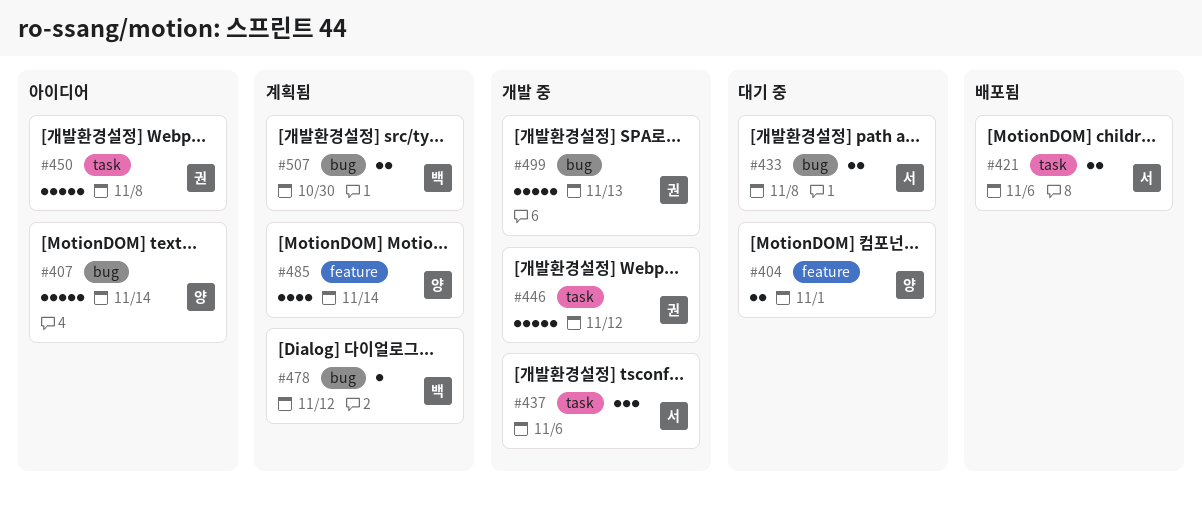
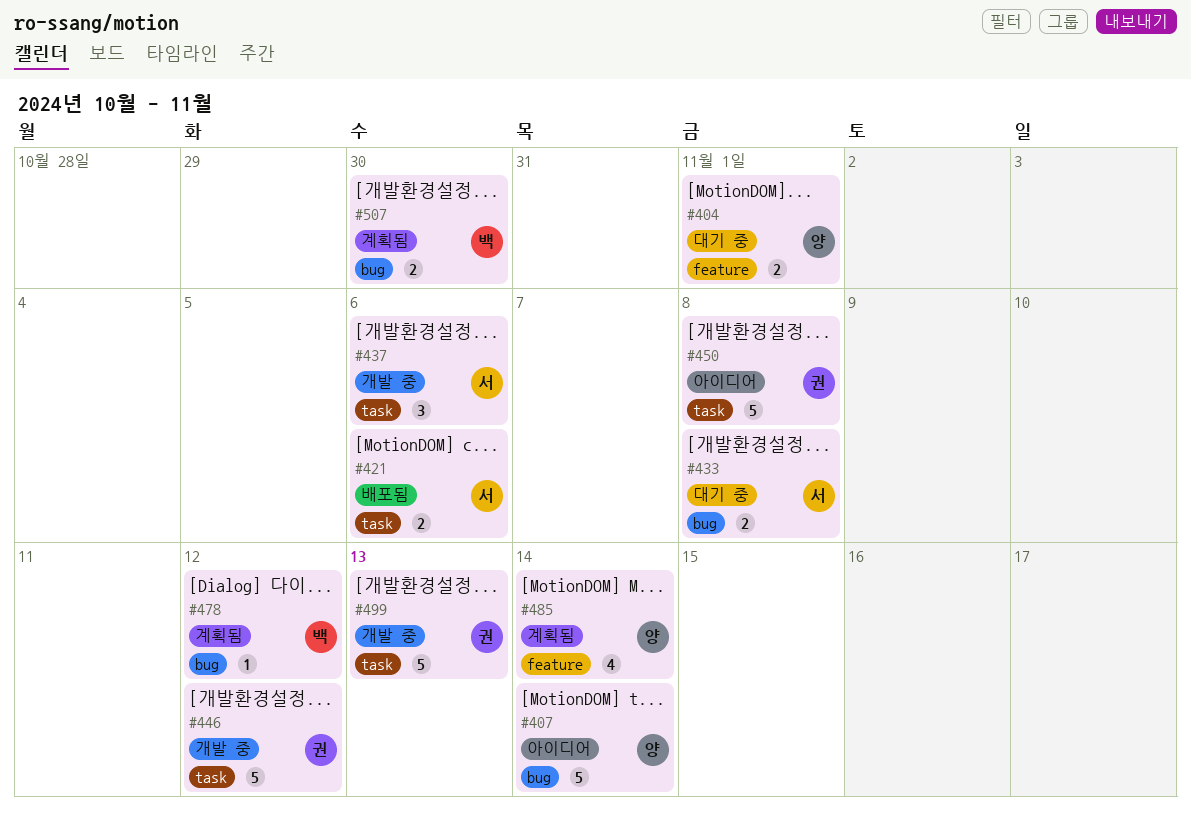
#499, label: bug -> task

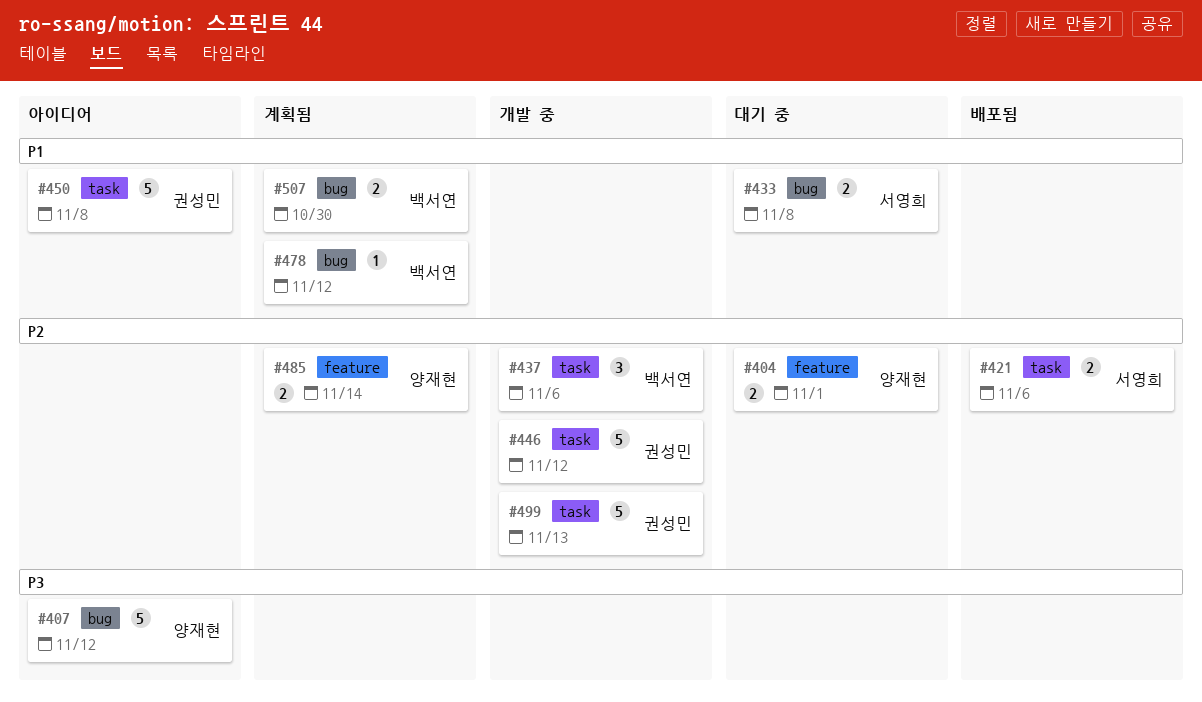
#407, due: Nov 14 -> Nov 12
#437, owner: 서영희 -> 백서연
#485, estimate: 4 -> 2

